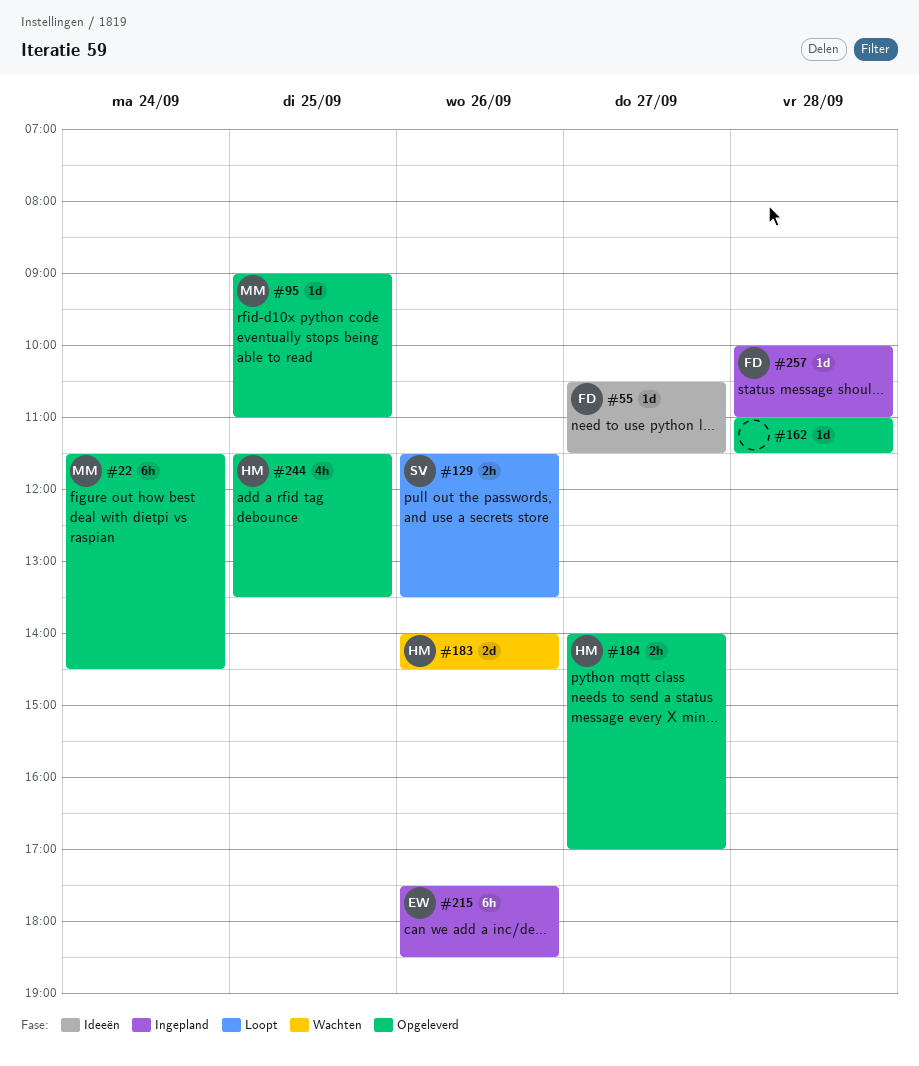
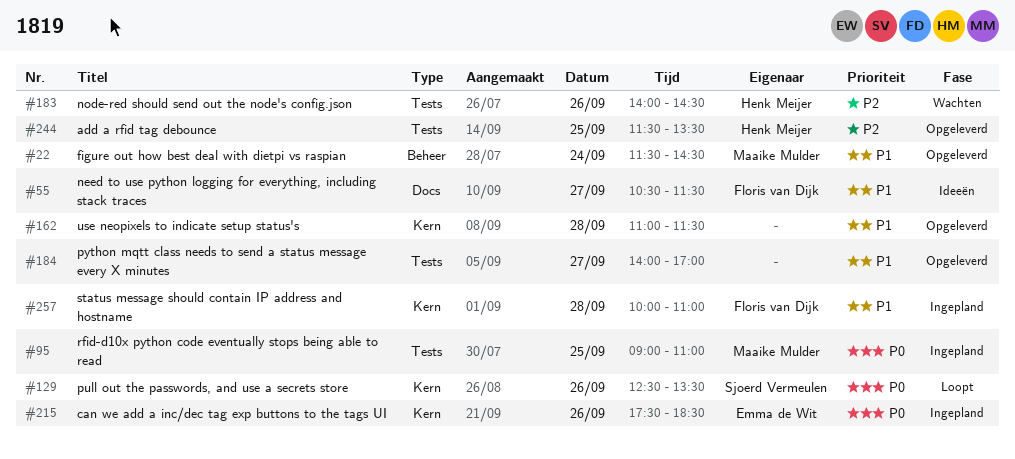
#95, status: Opgeleverd -> Ingepland
#129, begins: 11:30 -> 12:30
#184, owner: Henk Meijer -> none

